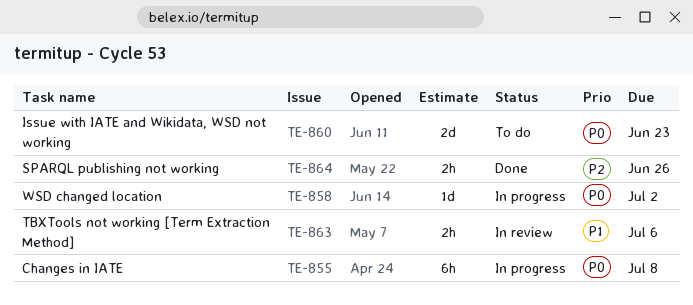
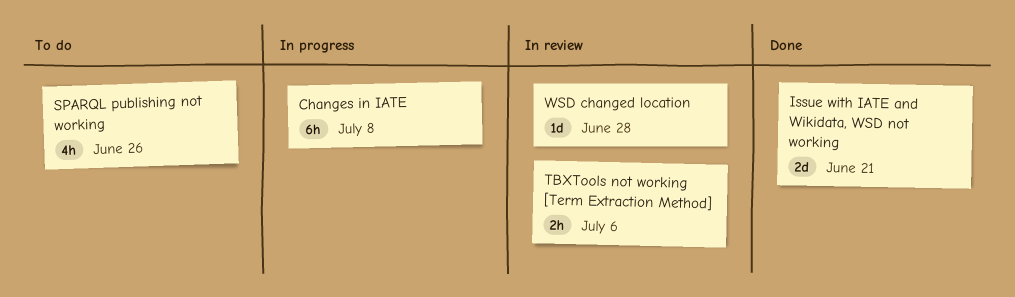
Issue with IATE and Wikidata, WSD not working, status: To do -> Done
Issue with IATE and Wikidata, WSD not working, due: Jun 23 -> Jun 21
SPARQL publishing not working, status: Done -> To do
SPARQL publishing not working, estimate: 2h -> 4h
WSD changed location, status: In progress -> In review
WSD changed location, due: Jul 2 -> Jun 28

